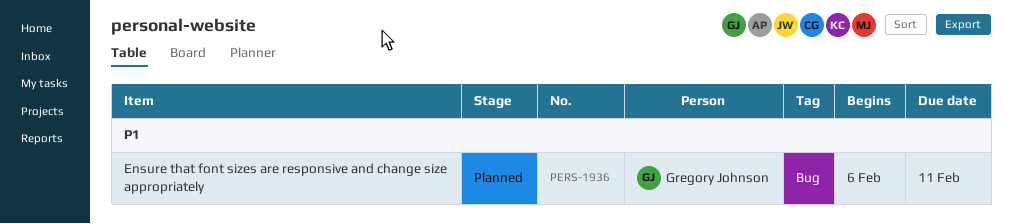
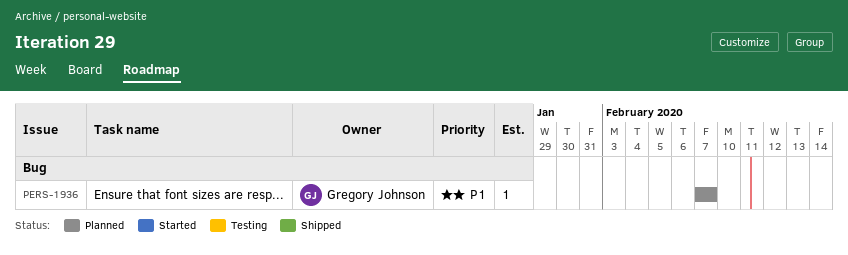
PERS-1936, start: Feb 6 -> Feb 7
PERS-1936, due: Feb 11 -> Feb 7

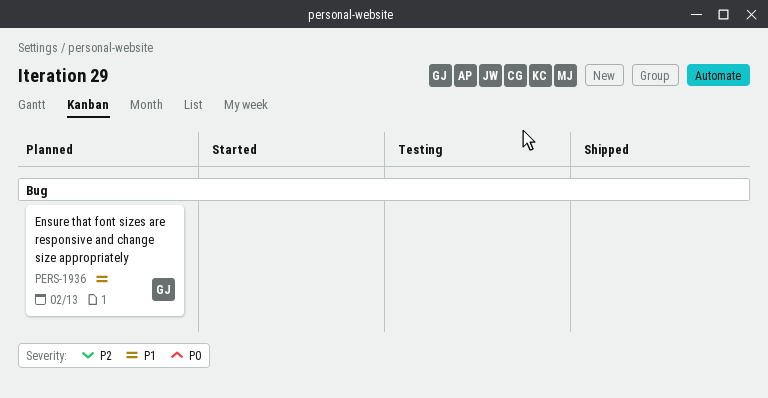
PERS-1936, due: Feb 7 -> Feb 13

